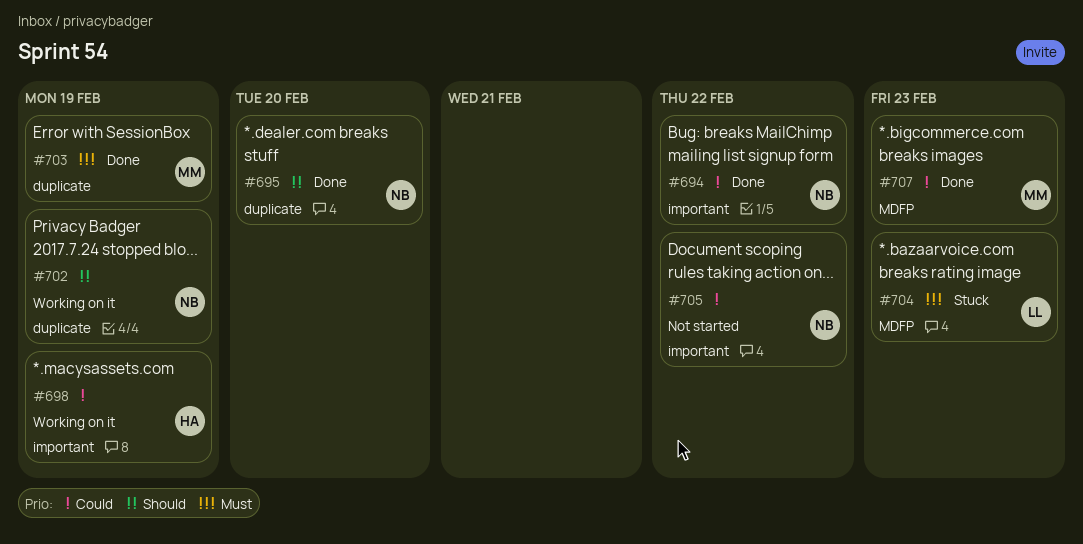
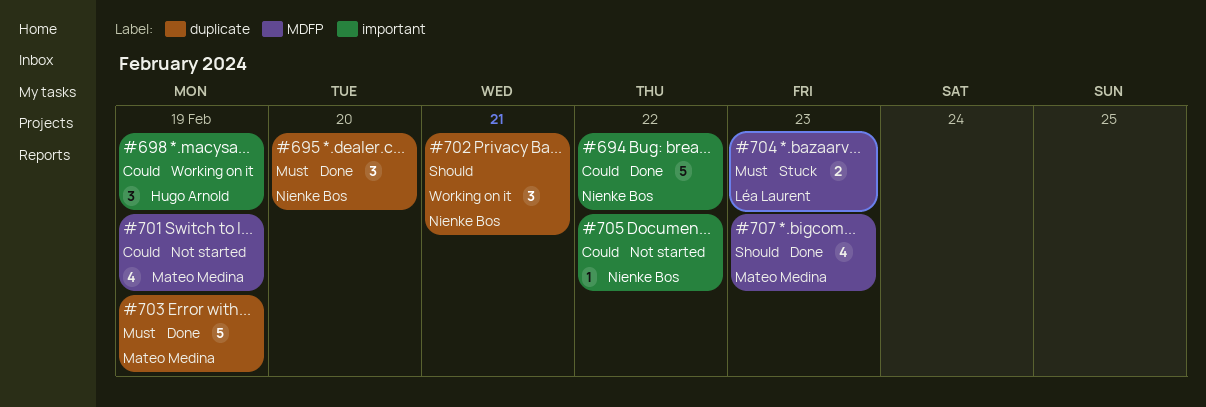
#695, priority: Should -> Must
#701: none -> present
#702, due: Feb 19 -> Feb 21
#707, priority: Could -> Should

